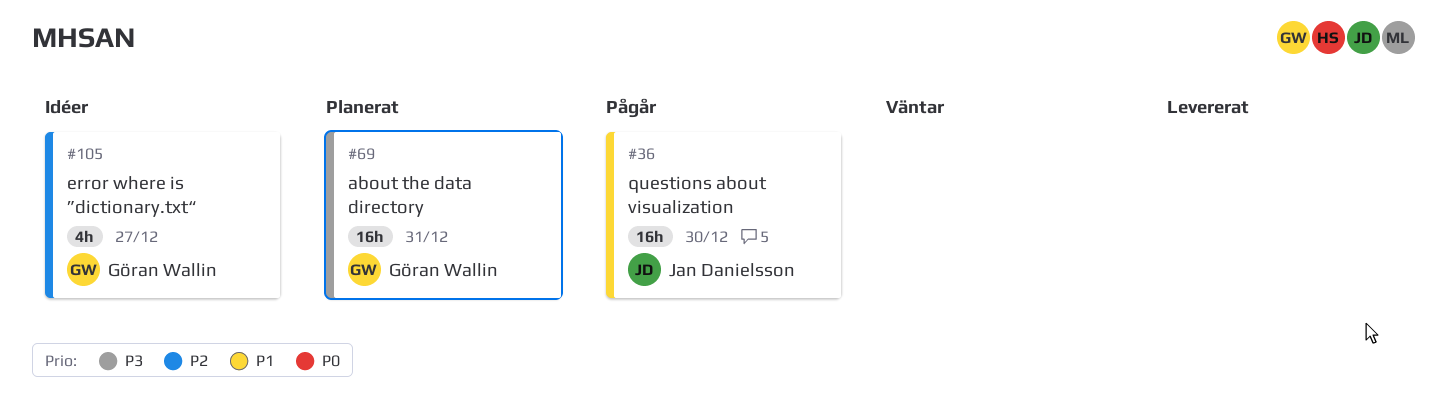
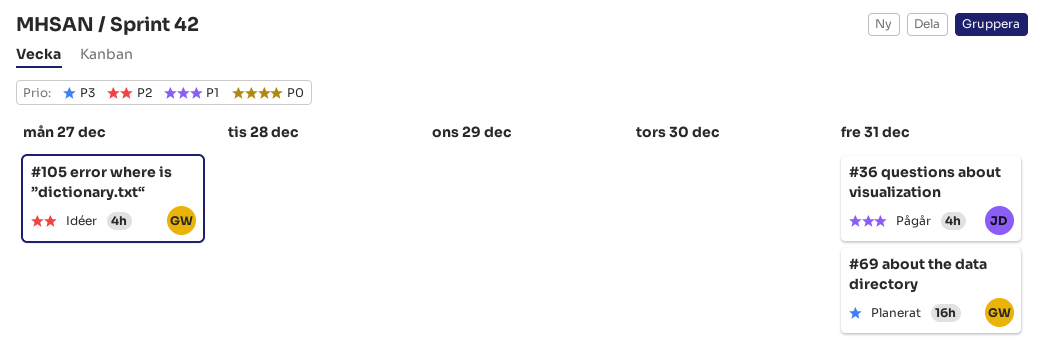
#36, estimate: 16h -> 4h
#36, due: Dec 30 -> Dec 31

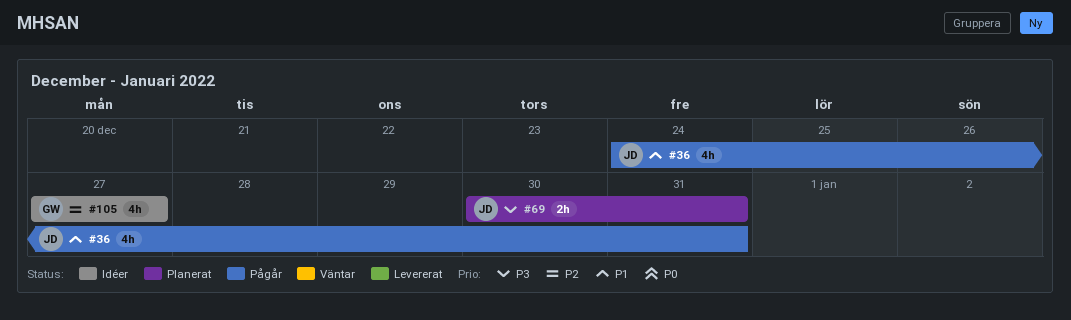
#69, owner: GW -> JD
#69, estimate: 16h -> 2h

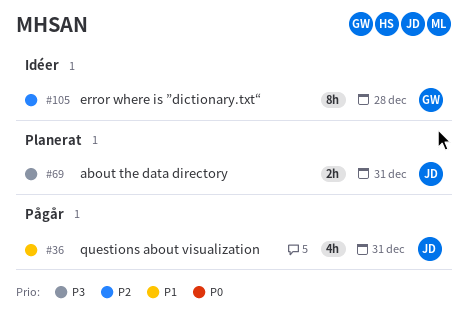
#105, estimate: 4h -> 8h
#105, due: Dec 27 -> Dec 28

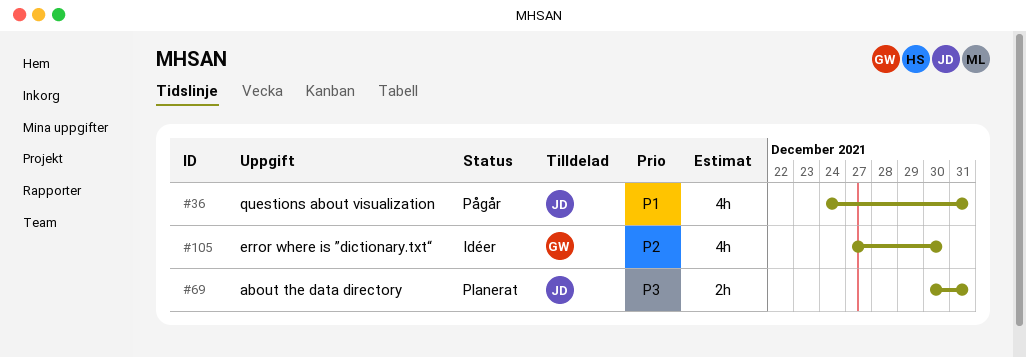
#105, estimate: 8h -> 4h
#105, due: Dec 28 -> Dec 30

